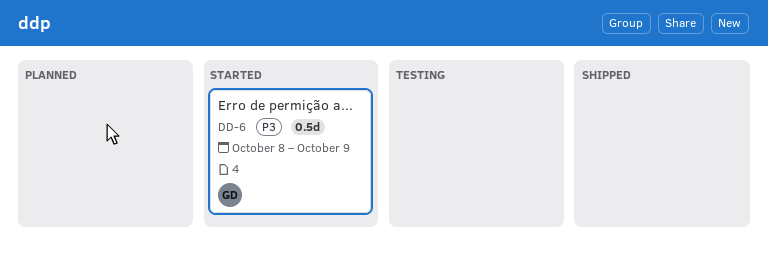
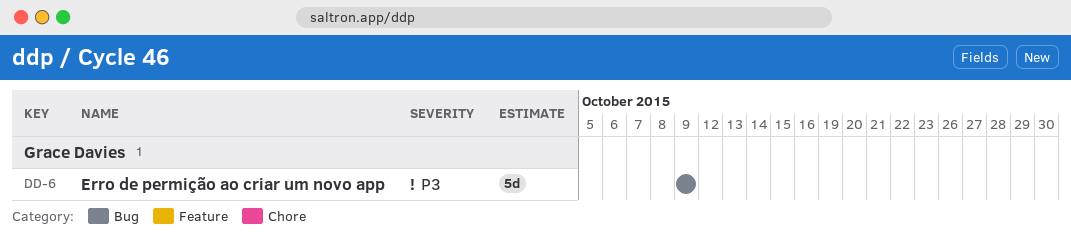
DD-6, estimate: 0.5d -> 5d
DD-6, start: Oct 8 -> Oct 9

